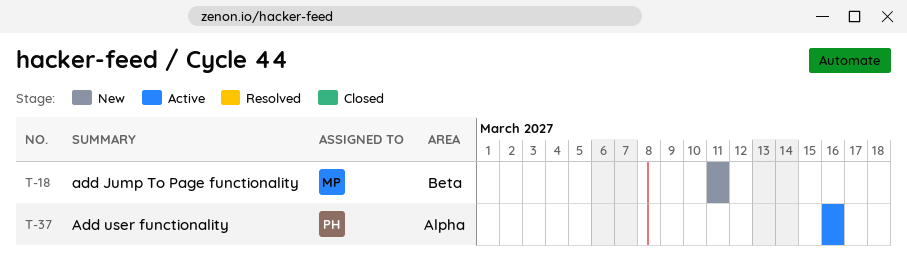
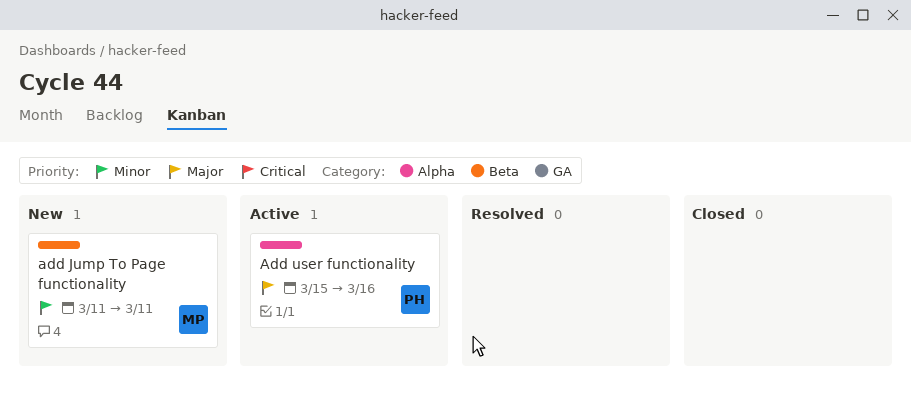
Add user functionality, start: Mar 16 -> Mar 15

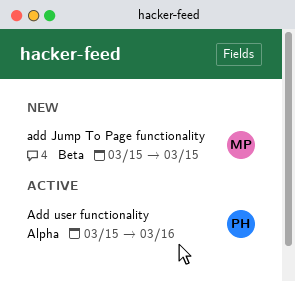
add Jump To Page functionality, start: Mar 11 -> Mar 15
add Jump To Page functionality, due: Mar 11 -> Mar 15

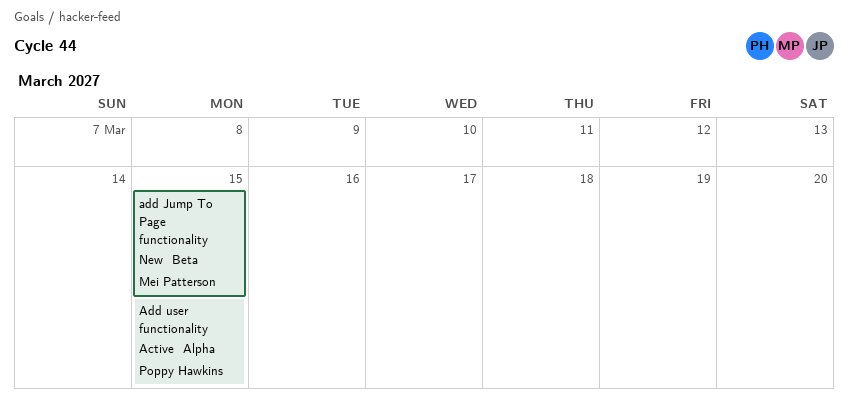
Add user functionality, due: Mar 16 -> Mar 15

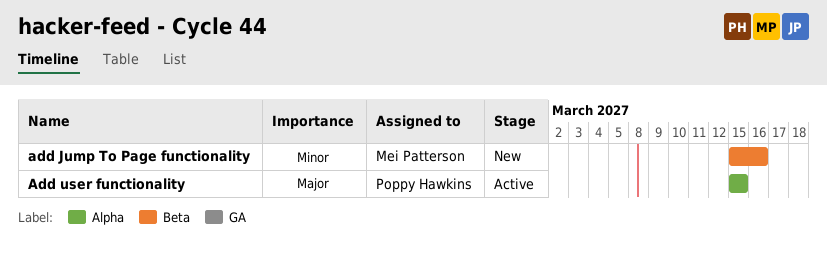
add Jump To Page functionality, due: Mar 15 -> Mar 16

